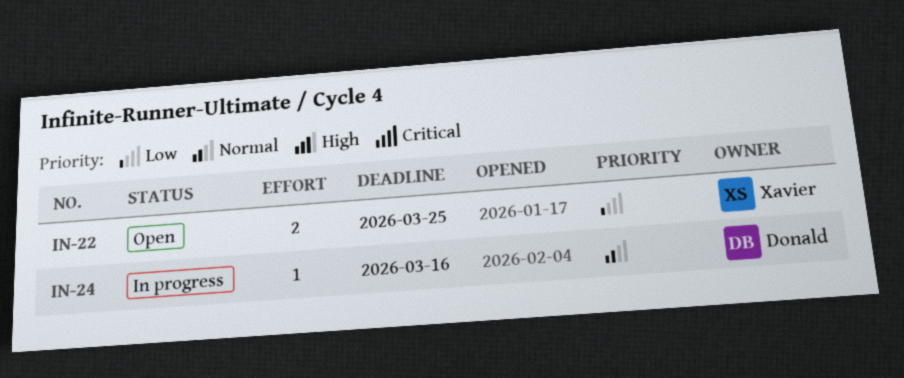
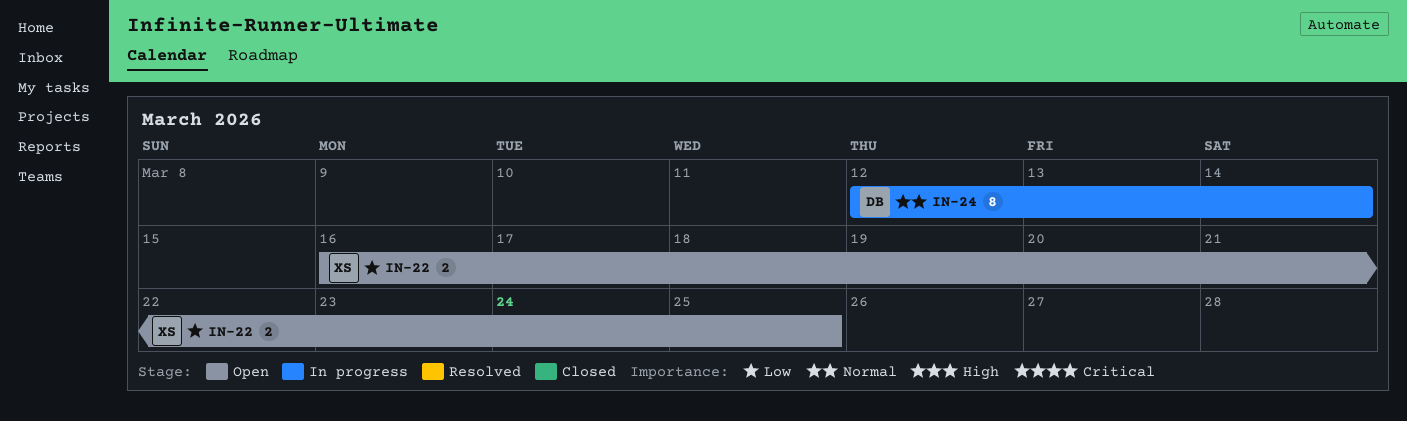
IN-24, estimate: 1 -> 8
IN-24, due: Mar 16 -> Mar 14

